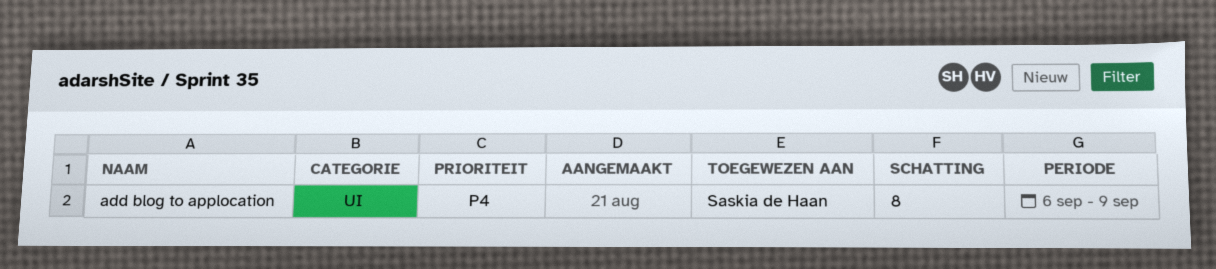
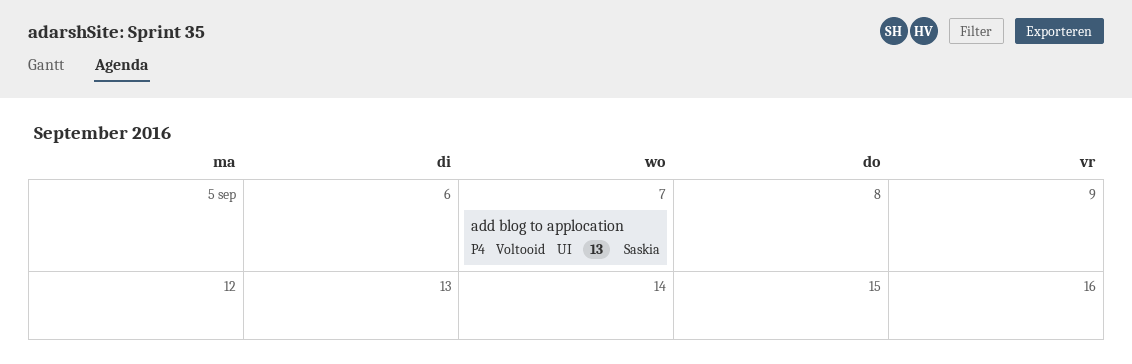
add blog to applocation, estimate: 8 -> 13
add blog to applocation, due: Sep 9 -> Sep 7

